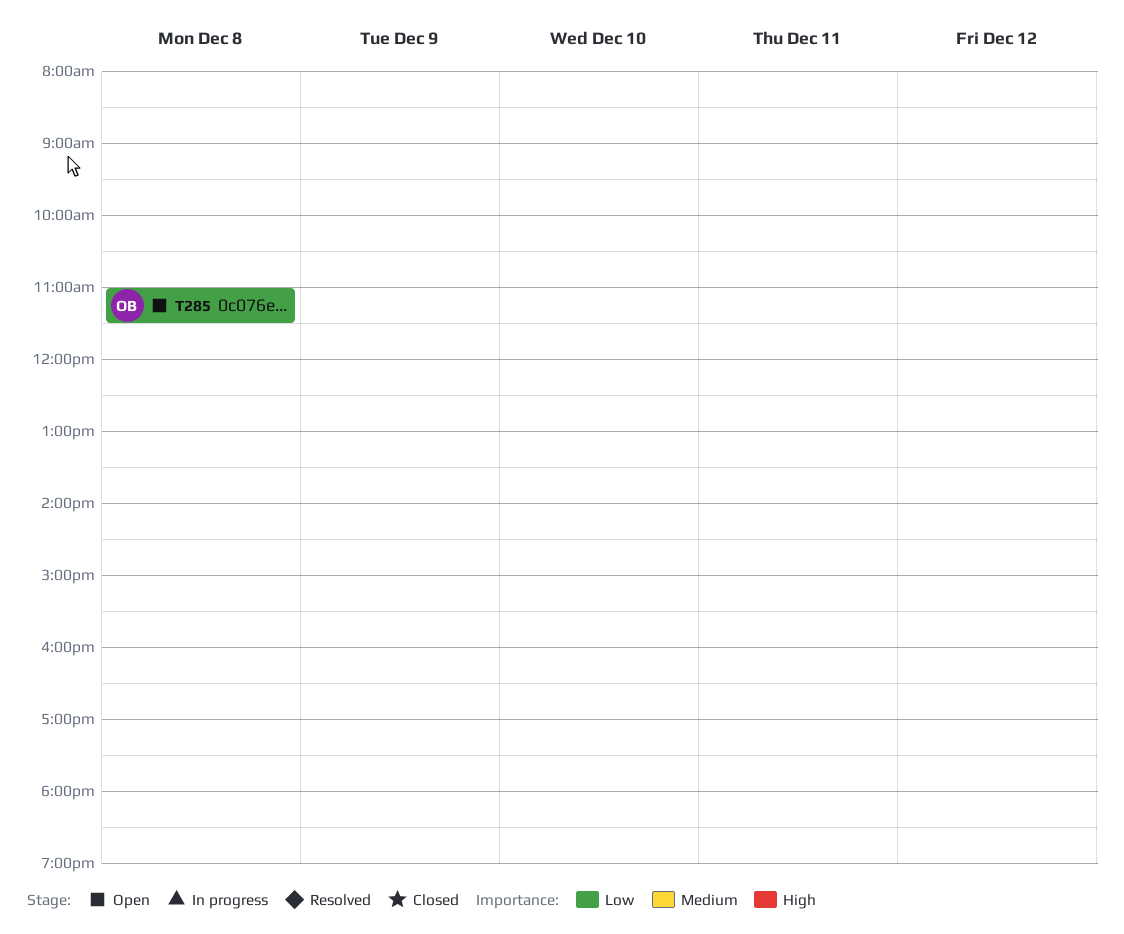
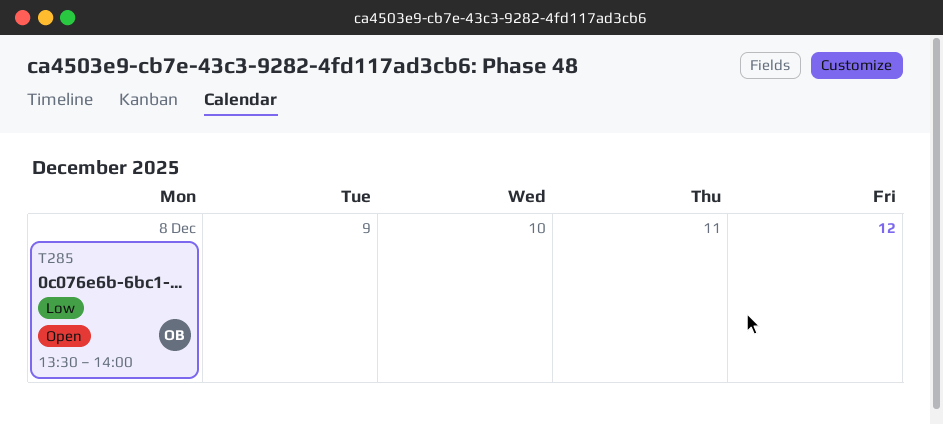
T285, begins: 11:00 -> 13:30
T285, ends: 11:30 -> 14:00

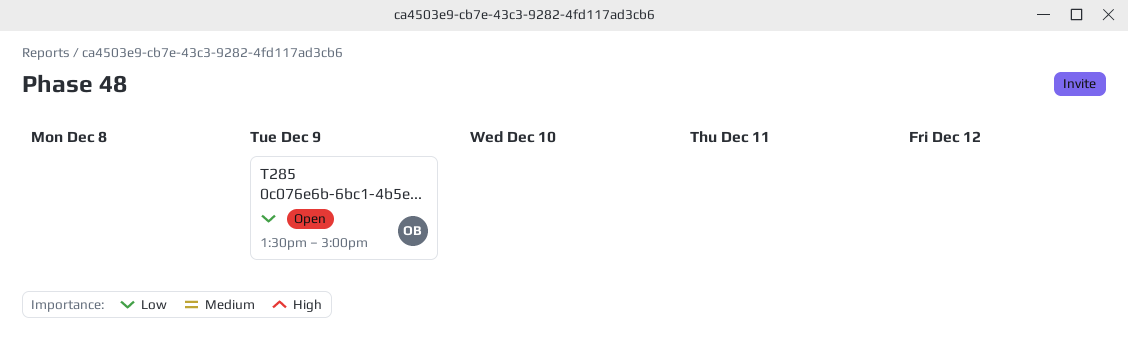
T285, day: Dec 8 -> Dec 9
T285, ends: 14:00 -> 15:00

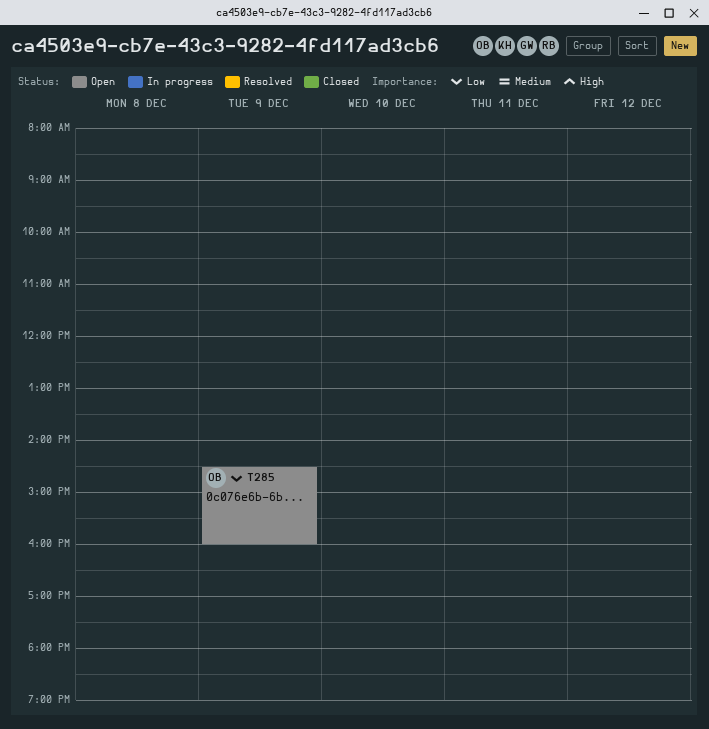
T285, begins: 13:30 -> 14:30
T285, ends: 15:00 -> 16:00

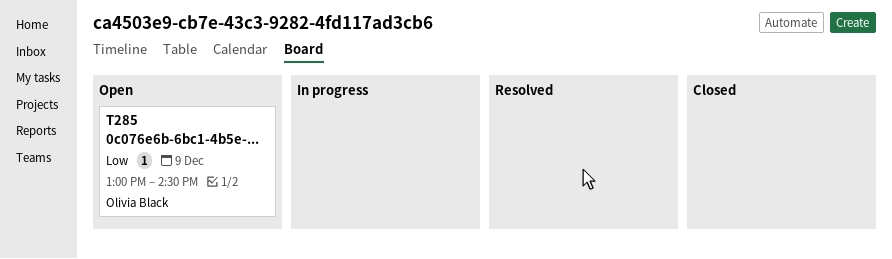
T285, begins: 14:30 -> 13:00
T285, ends: 16:00 -> 14:30

